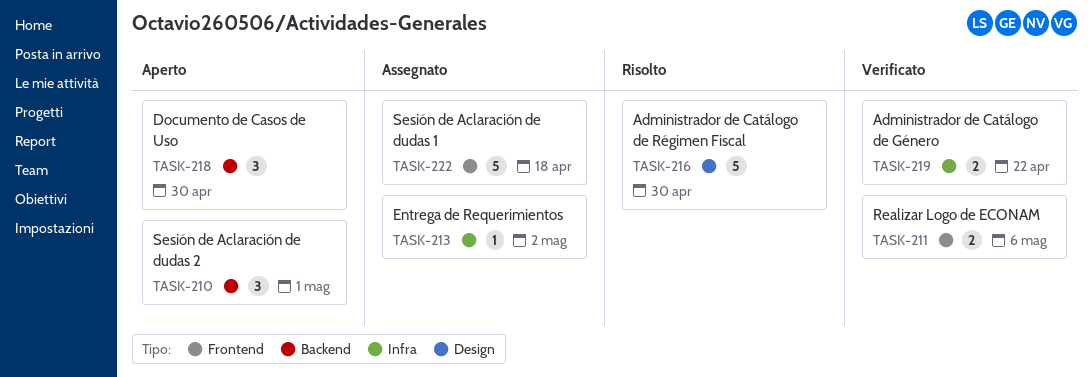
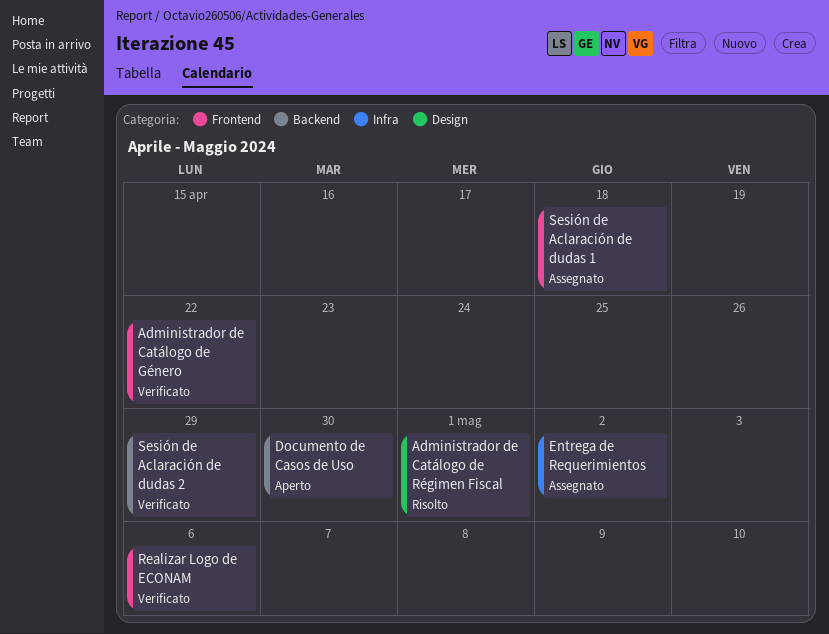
Administrador de Catálogo de Género, label: Infra -> Frontend
Administrador de Catálogo de Régimen Fiscal, due: Apr 30 -> May 1
Sesión de Aclaración de dudas 2, status: Aperto -> Verificato
Sesión de Aclaración de dudas 2, due: May 1 -> Apr 29

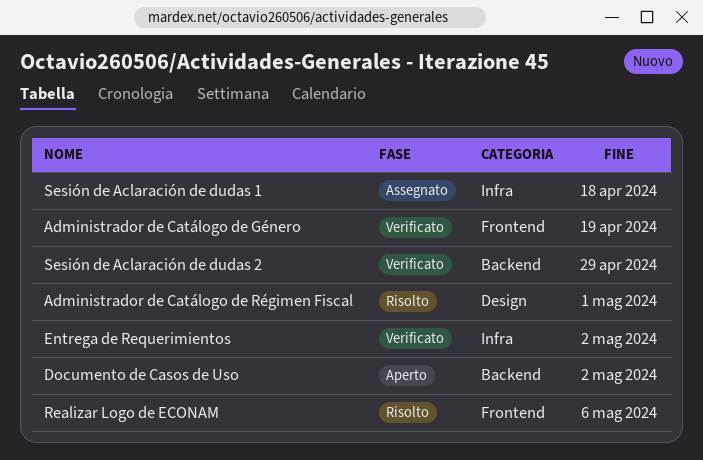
Administrador de Catálogo de Género, due: Apr 22 -> Apr 19
Documento de Casos de Uso, due: Apr 30 -> May 2
Entrega de Requerimientos, status: Assegnato -> Verificato
Realizar Logo de ECONAM, status: Verificato -> Risolto
Sesión de Aclaración de dudas 1, label: Frontend -> Infra

